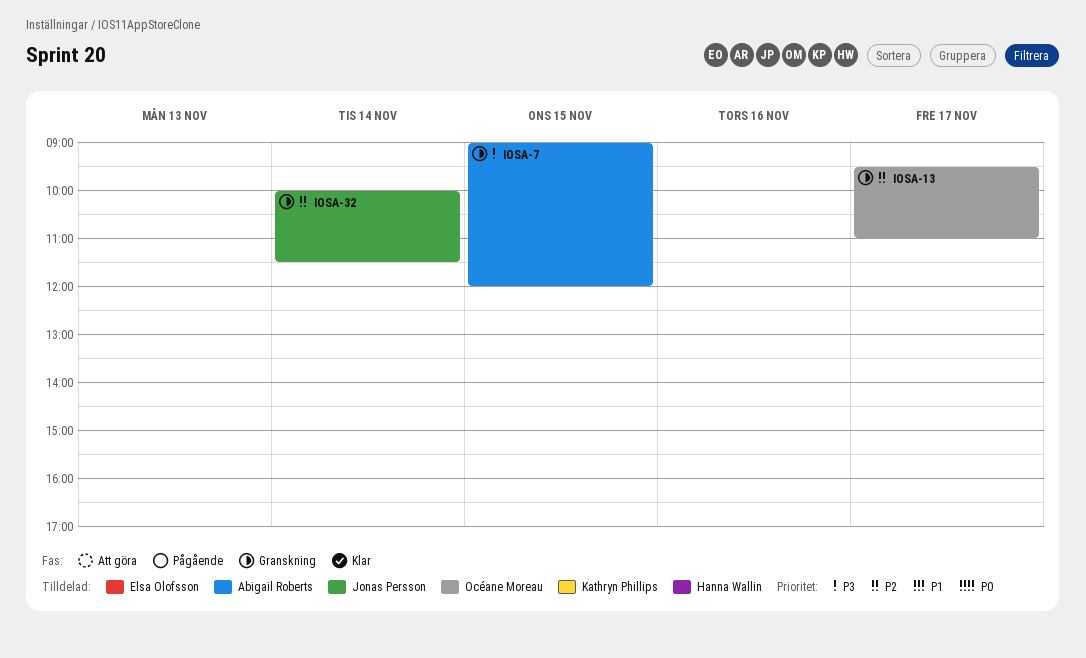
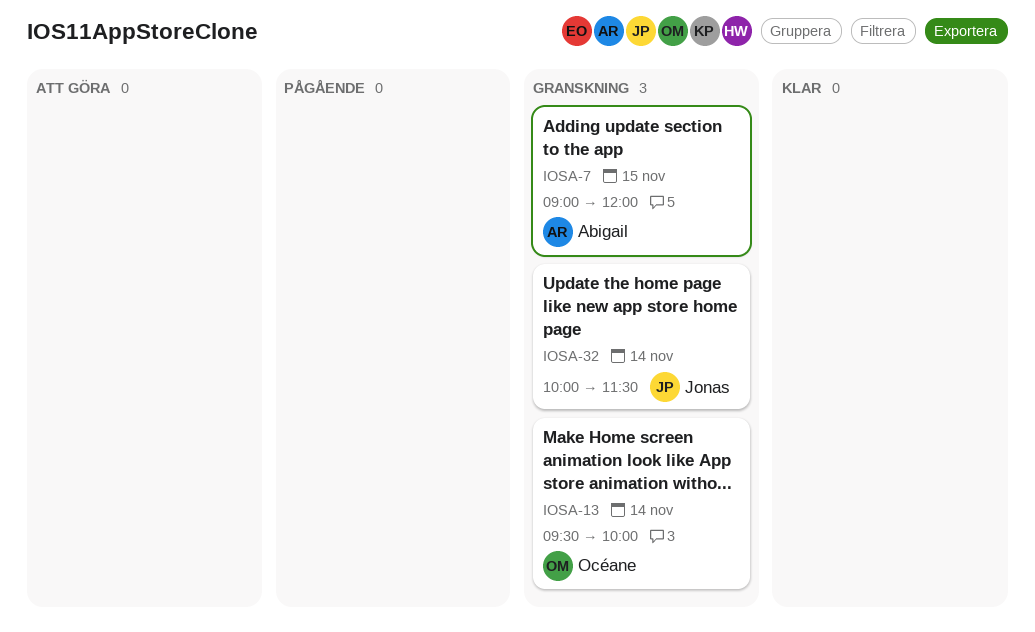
IOSA-13, day: Nov 17 -> Nov 14
IOSA-13, ends: 11:00 -> 10:00

